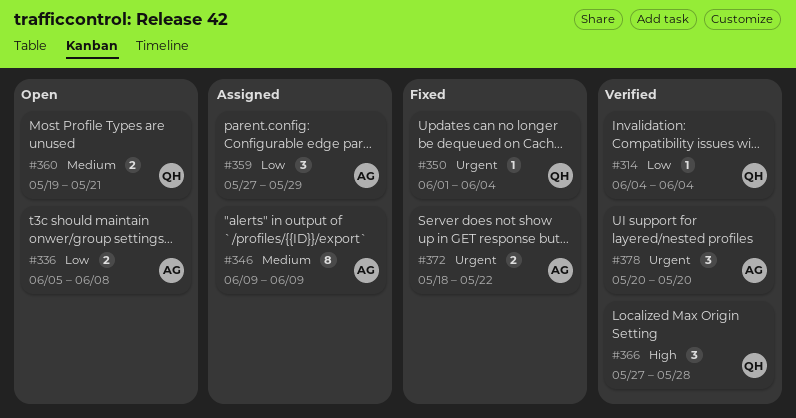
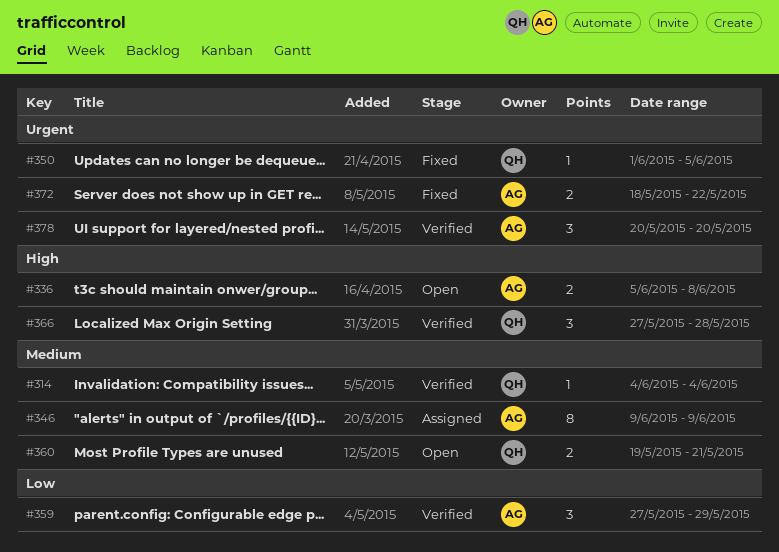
#314, priority: Low -> Medium
#336, priority: Low -> High
#350, due: Jun 4 -> Jun 5
#359, status: Assigned -> Verified

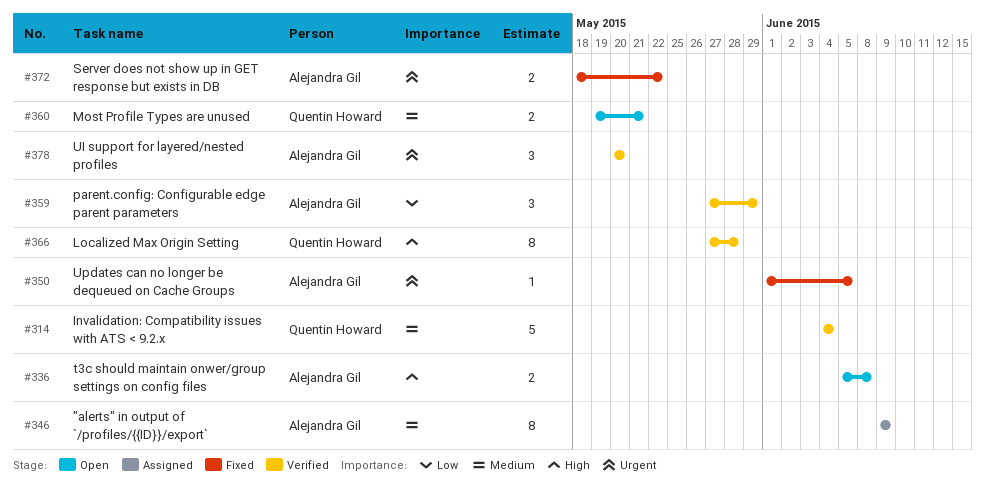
#314, estimate: 1 -> 5
#350, owner: Quentin Howard -> Alejandra Gil
#366, estimate: 3 -> 8

